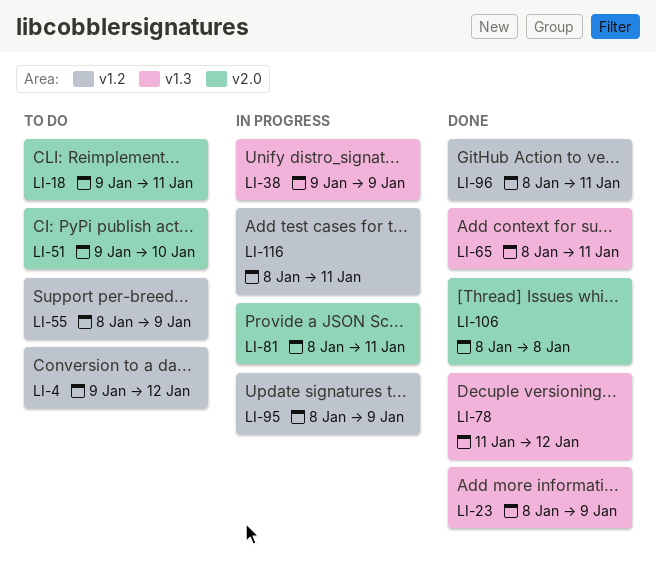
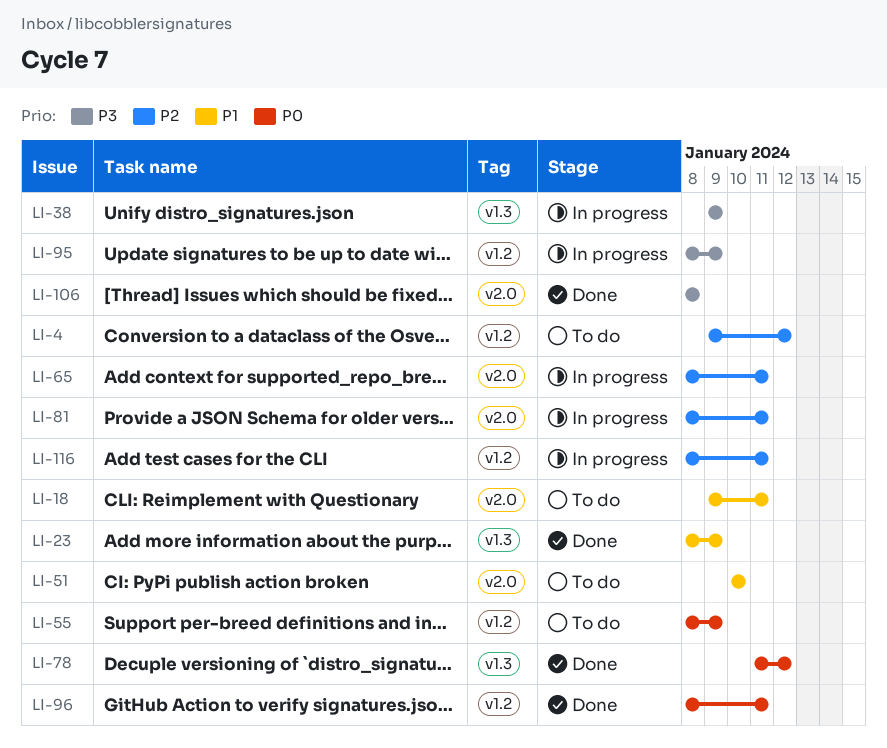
LI-51, start: Jan 9 -> Jan 10
LI-65, status: Done -> In progress
LI-65, label: v1.3 -> v2.0

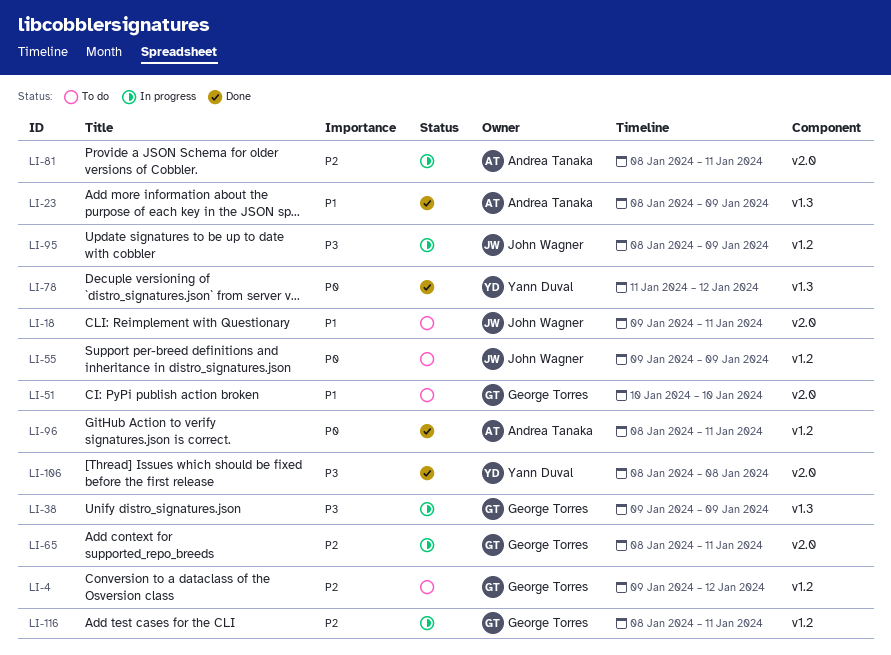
LI-55, start: Jan 8 -> Jan 9

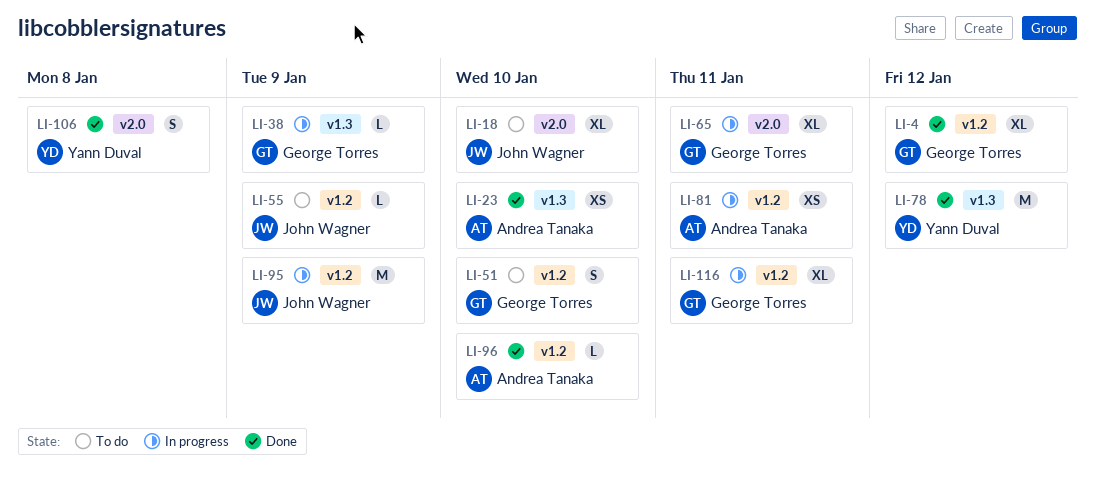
LI-4, status: To do -> Done
LI-18, due: Jan 11 -> Jan 10
LI-23, due: Jan 9 -> Jan 10
LI-51, label: v2.0 -> v1.2
LI-81, label: v2.0 -> v1.2
LI-96, due: Jan 11 -> Jan 10

